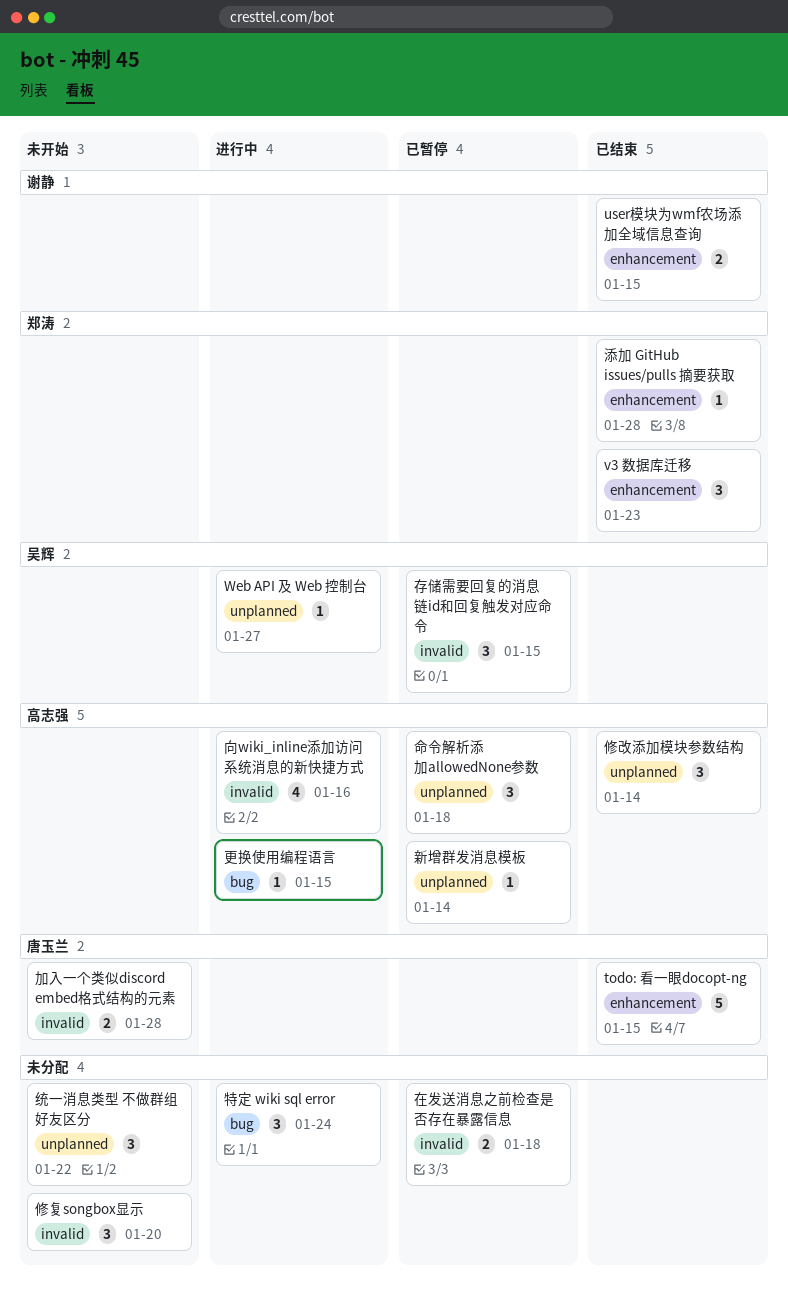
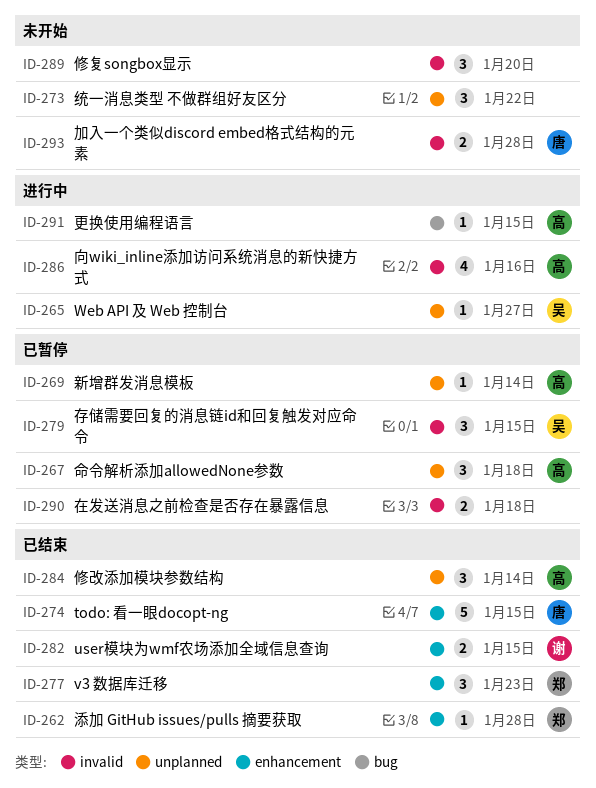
特定 wiki sql error: present -> none

